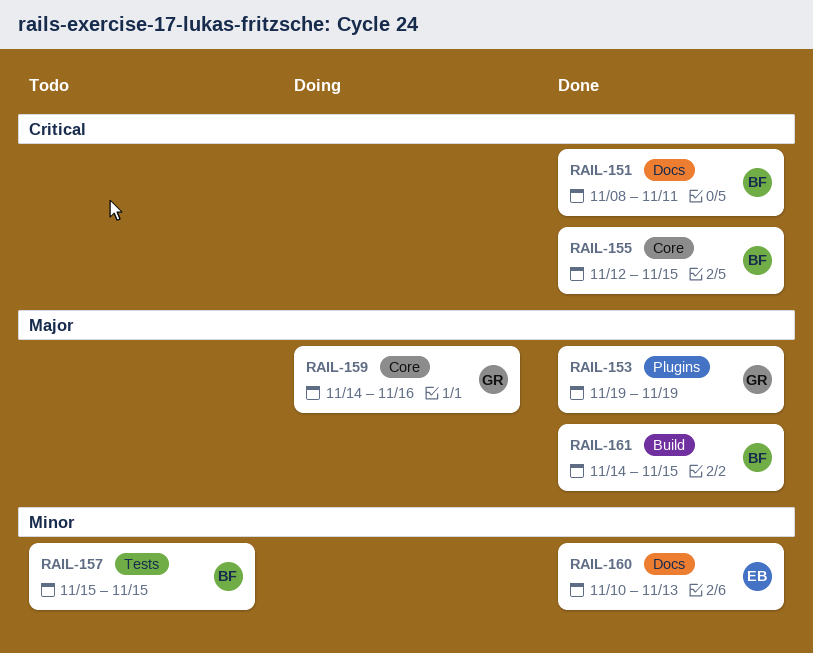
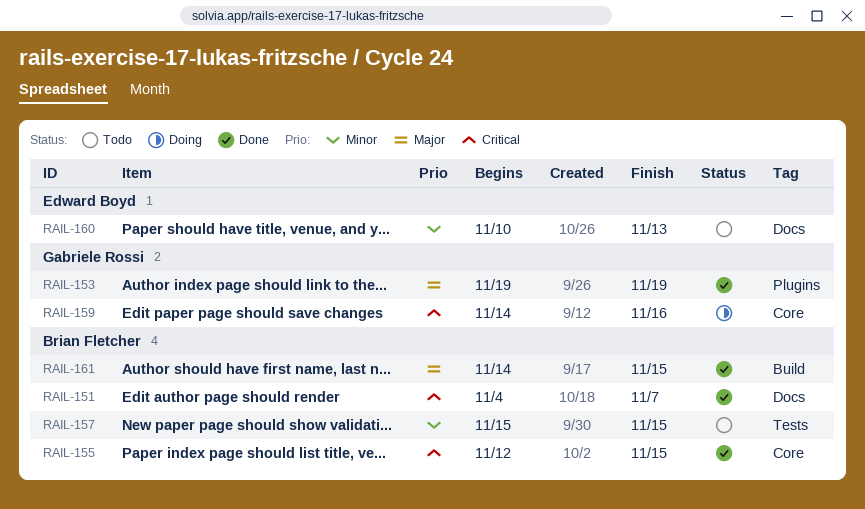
RAIL-151, start: Nov 8 -> Nov 4
RAIL-151, due: Nov 11 -> Nov 7
RAIL-159, priority: Major -> Critical
RAIL-160, status: Done -> Todo

